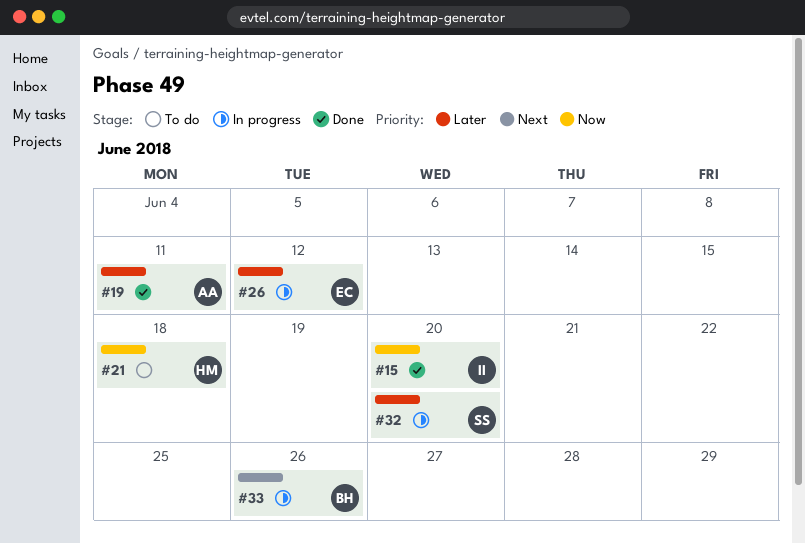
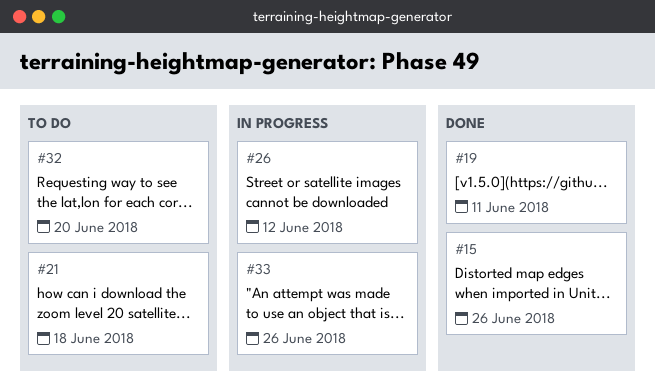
#15, due: Jun 20 -> Jun 26
#32, status: In progress -> To do

